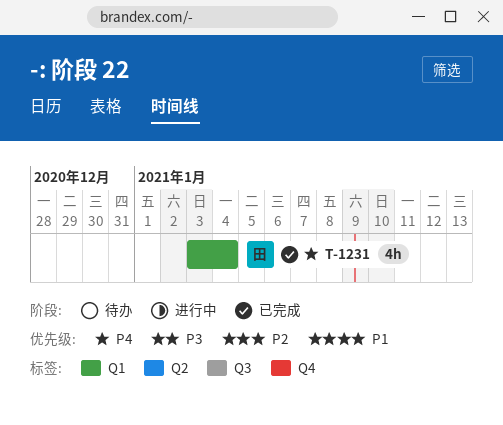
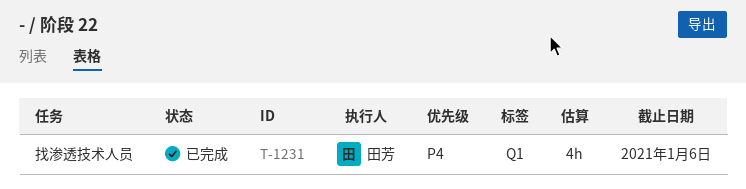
T-1231, due: Jan 4 -> Jan 6

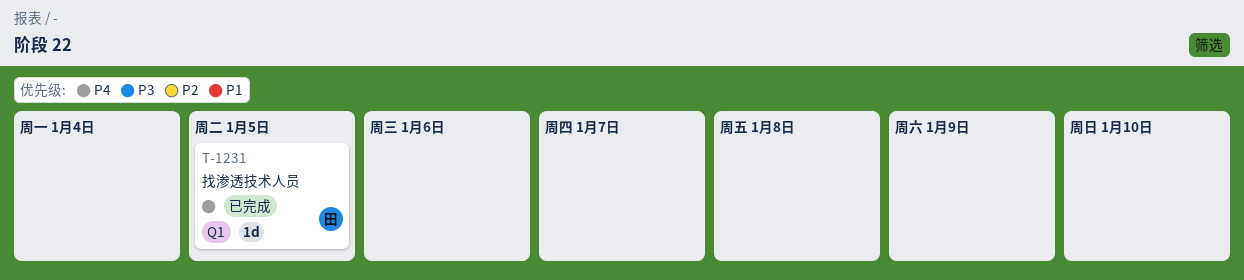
T-1231, estimate: 4h -> 1d
T-1231, due: Jan 6 -> Jan 5

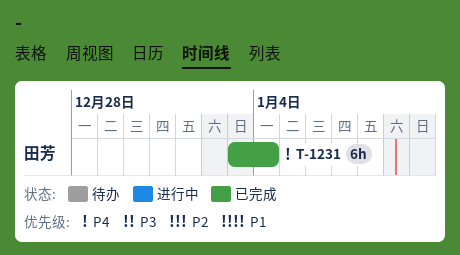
T-1231, estimate: 1d -> 6h
T-1231, due: Jan 5 -> Jan 4

